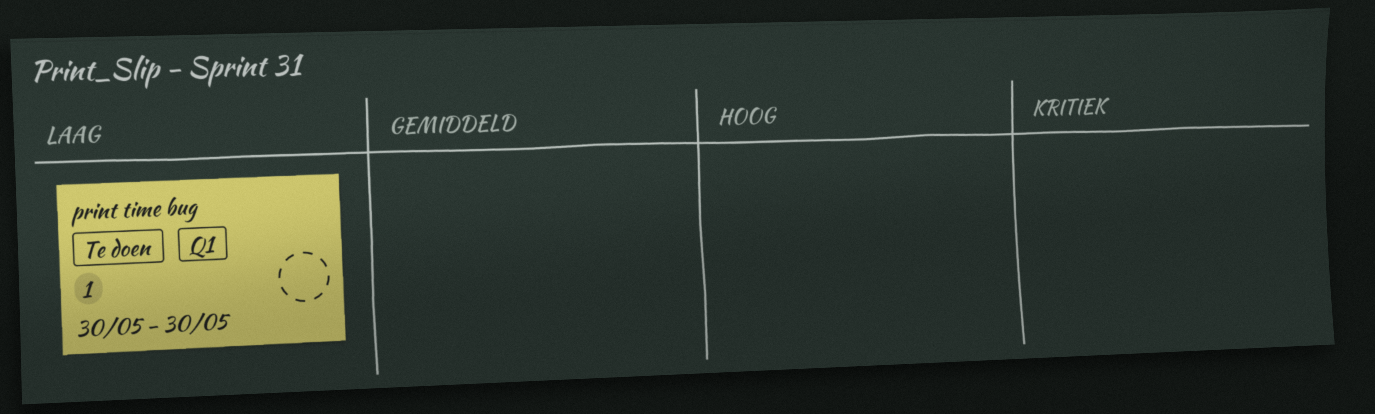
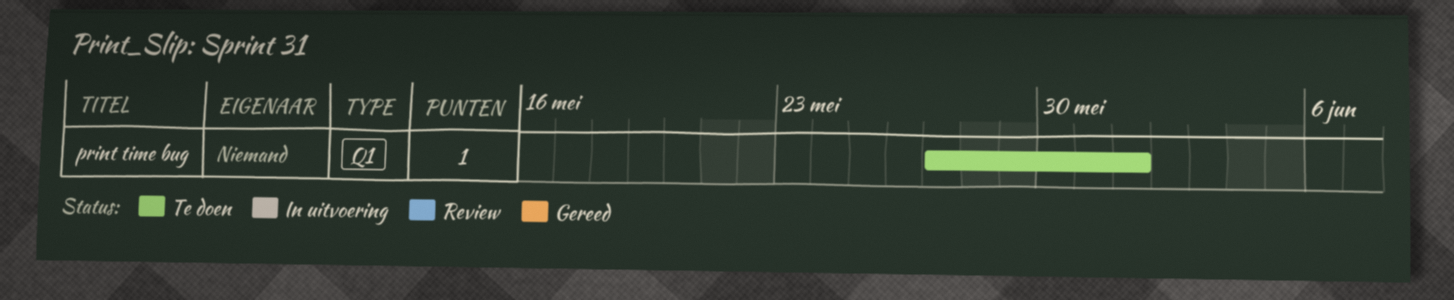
print time bug, start: May 30 -> May 27
print time bug, due: May 30 -> Jun 1

